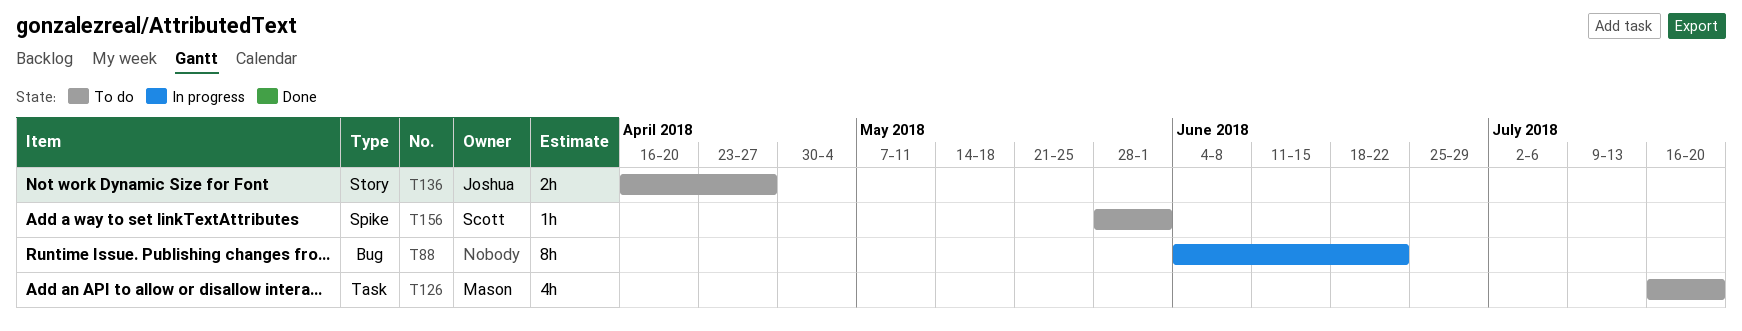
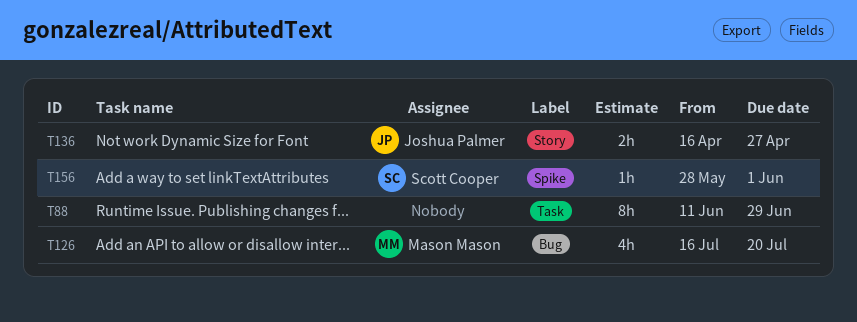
T88, label: Bug -> Task
T88, start: Jun 4 -> Jun 11
T88, due: Jun 22 -> Jun 29
T126, label: Task -> Bug

